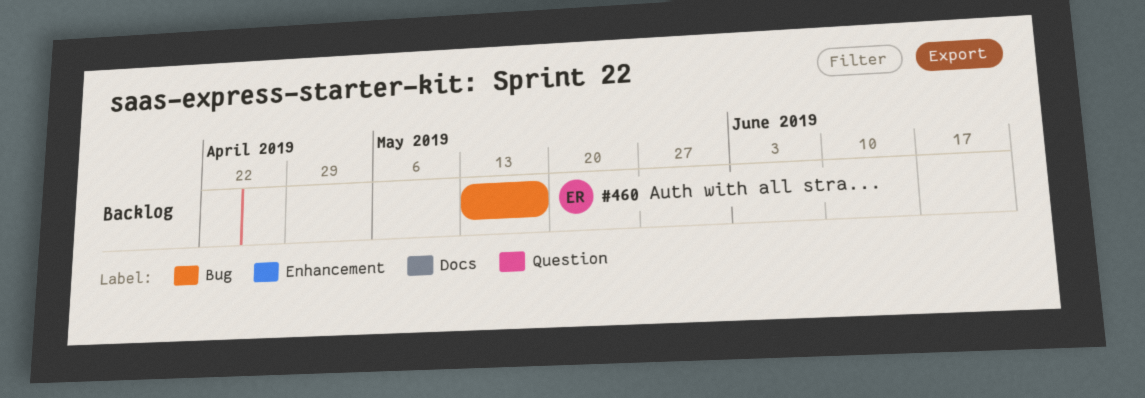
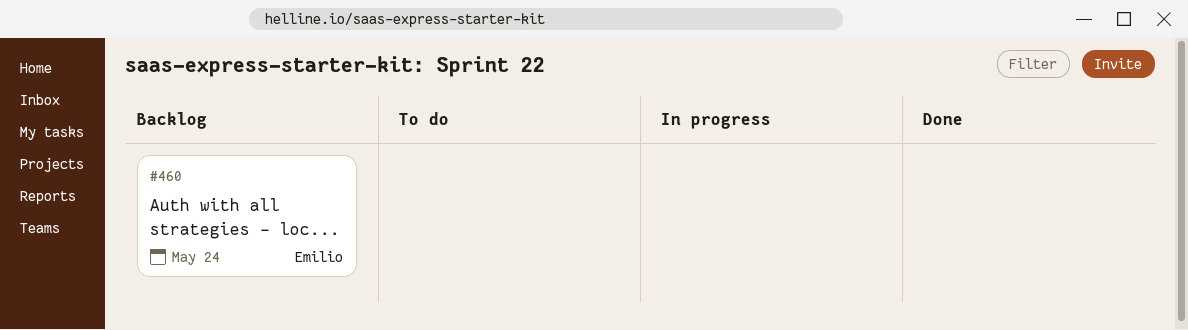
#460, due: May 17 -> May 24

